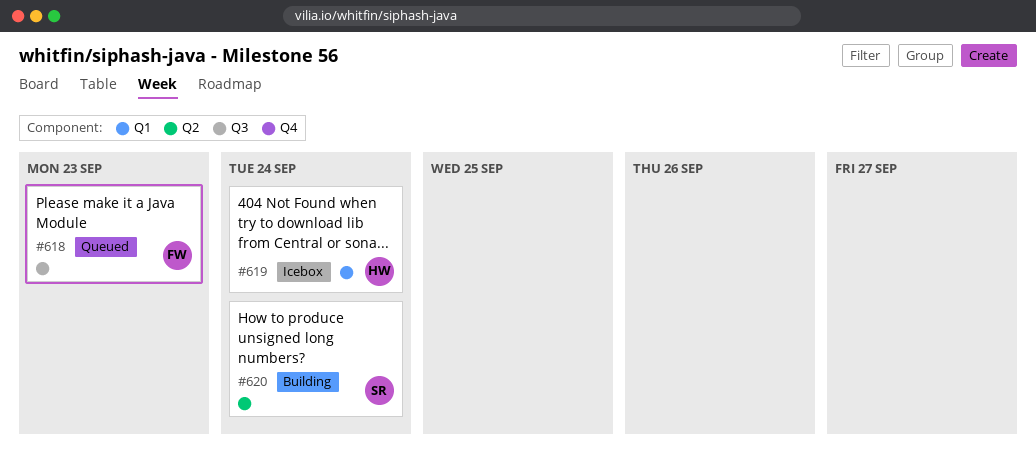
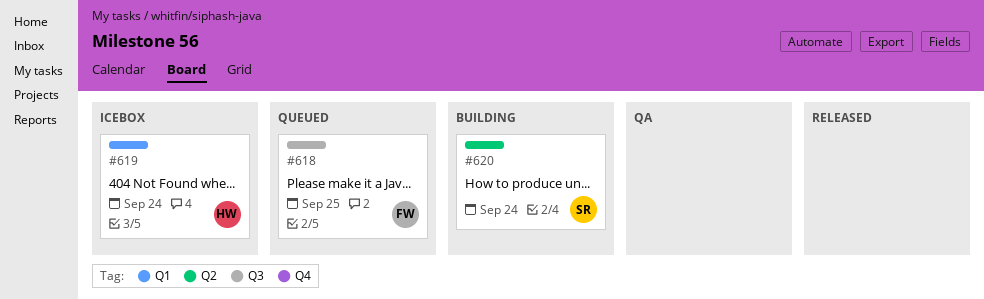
#618, due: Sep 23 -> Sep 25

